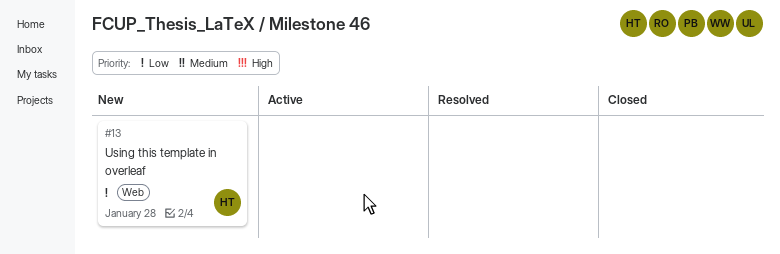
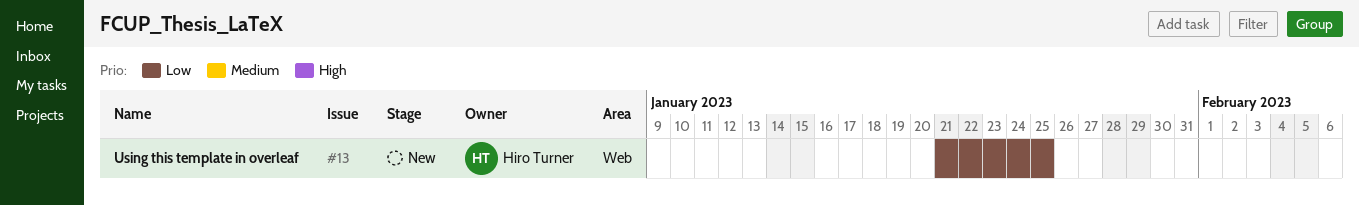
#13, due: Jan 28 -> Jan 25

